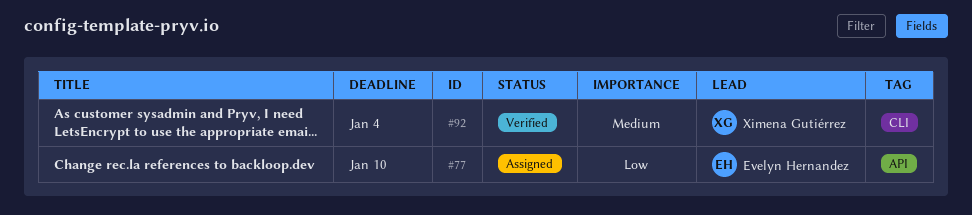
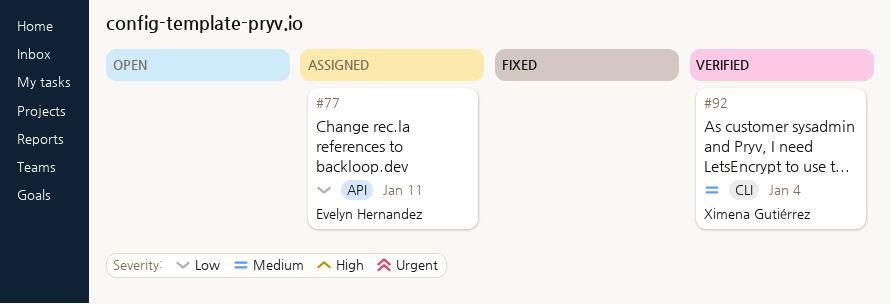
#77, due: Jan 10 -> Jan 11

